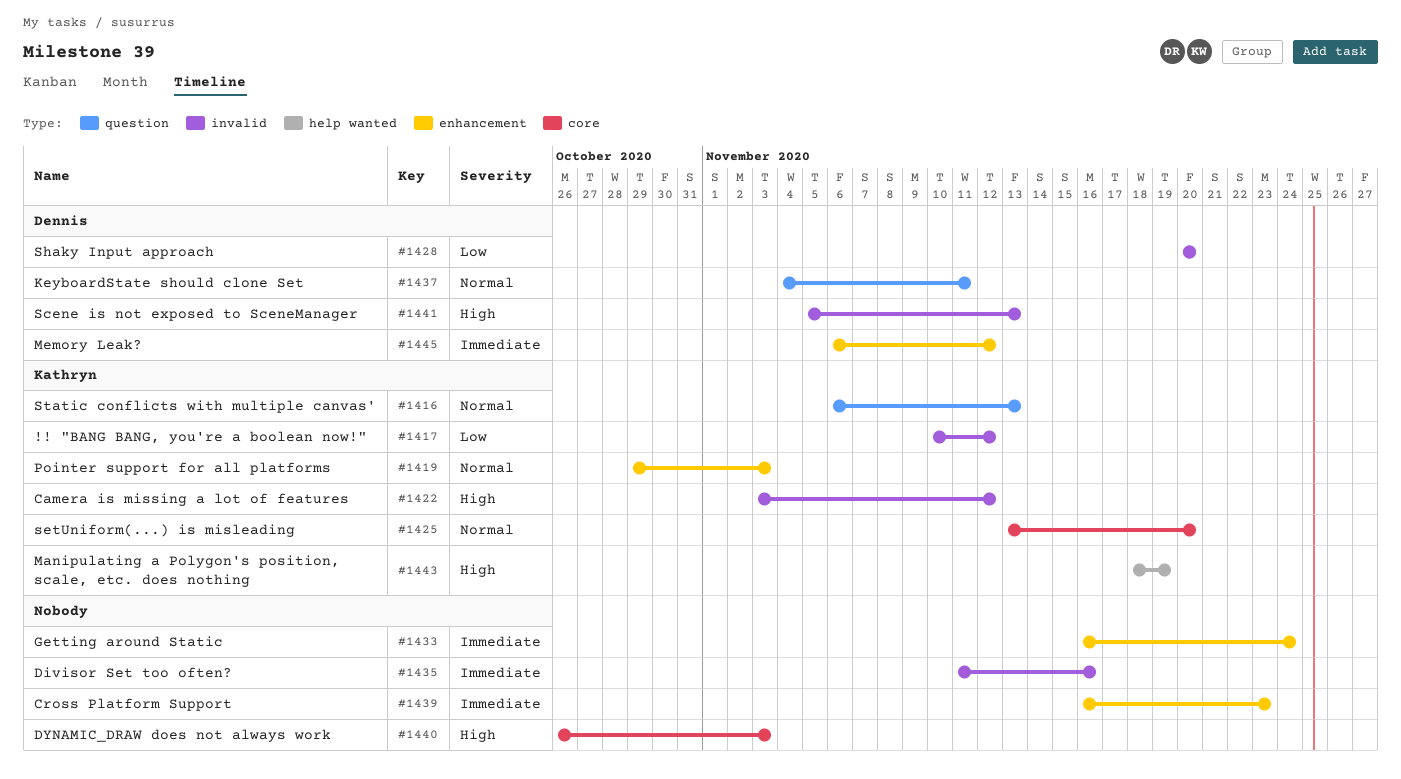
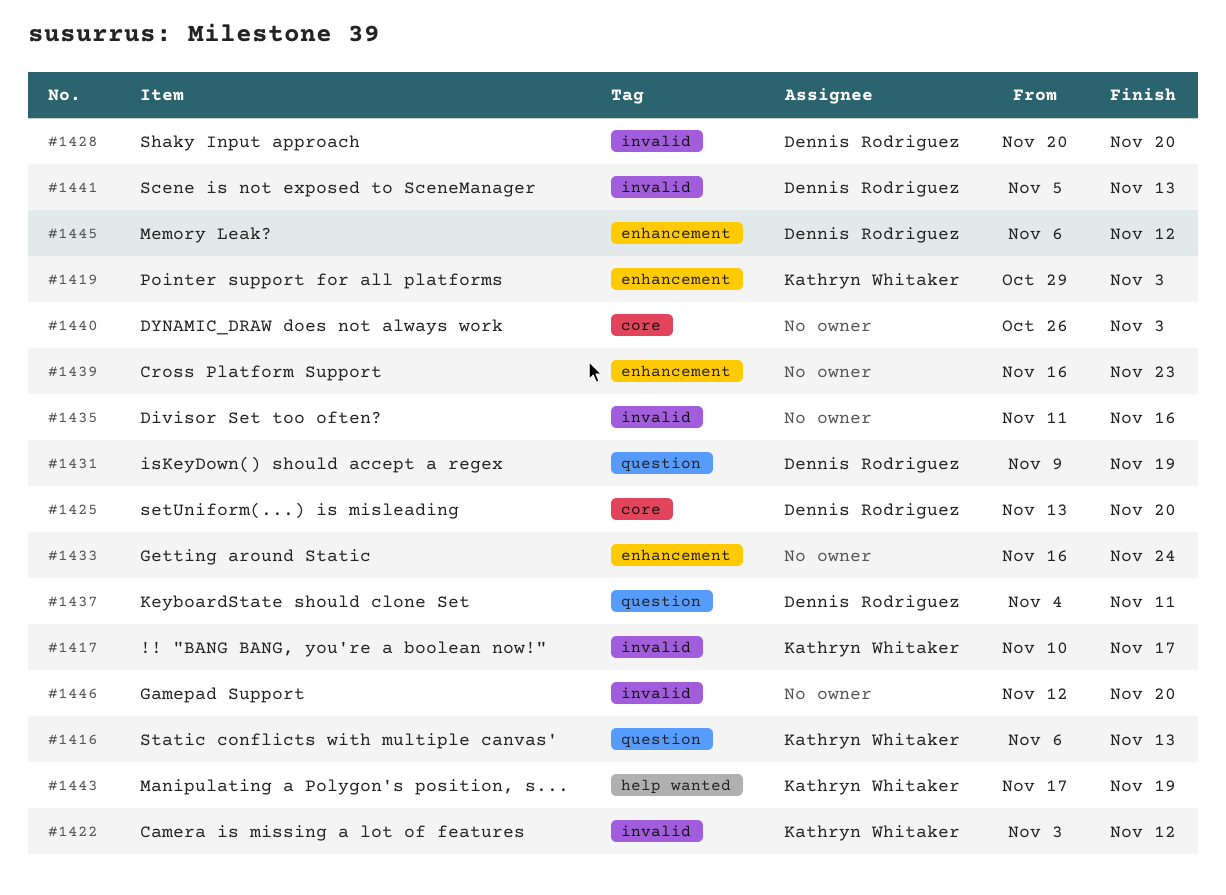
#1417, due: Nov 12 -> Nov 17
#1425, owner: Kathryn Whitaker -> Dennis Rodriguez
#1431: none -> present
#1443, start: Nov 18 -> Nov 17
#1446: none -> present

